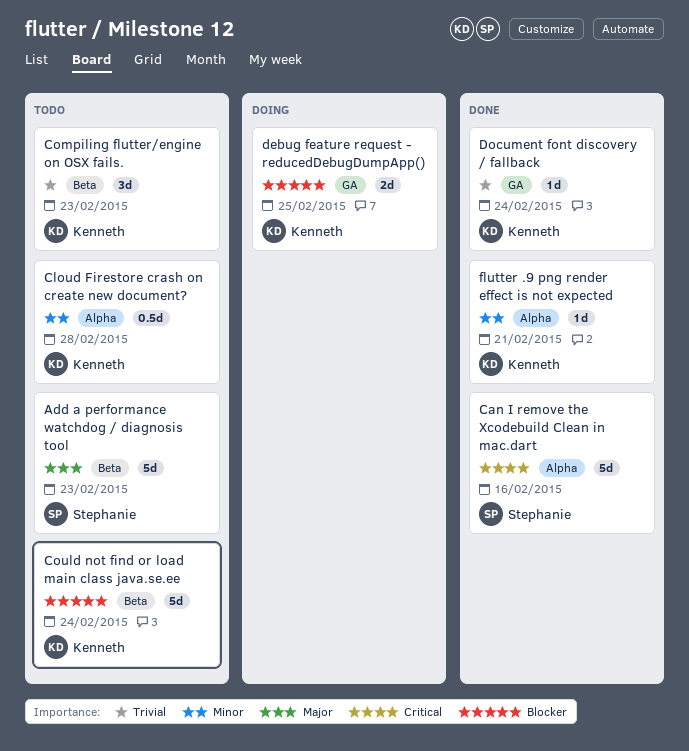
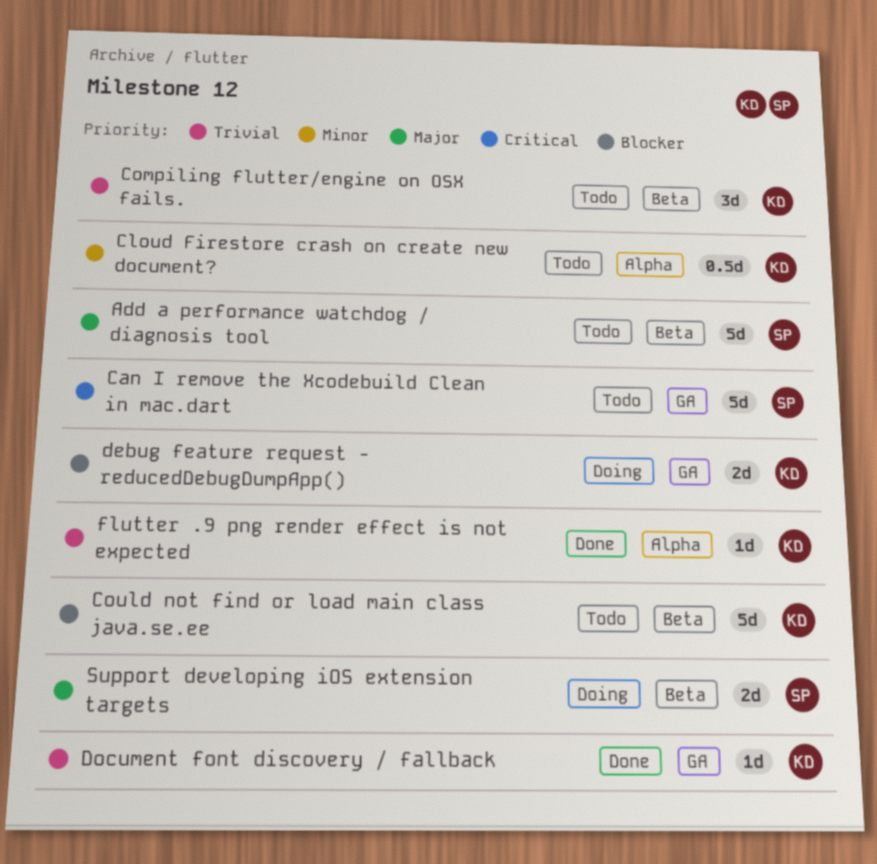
Can I remove the Xcodebuild Clean in mac.dart, status: Done -> Todo
Can I remove the Xcodebuild Clean in mac.dart, label: Alpha -> GA
flutter .9 png render effect is not expected, priority: Minor -> Trivial
Support developing iOS extension targets: none -> present

